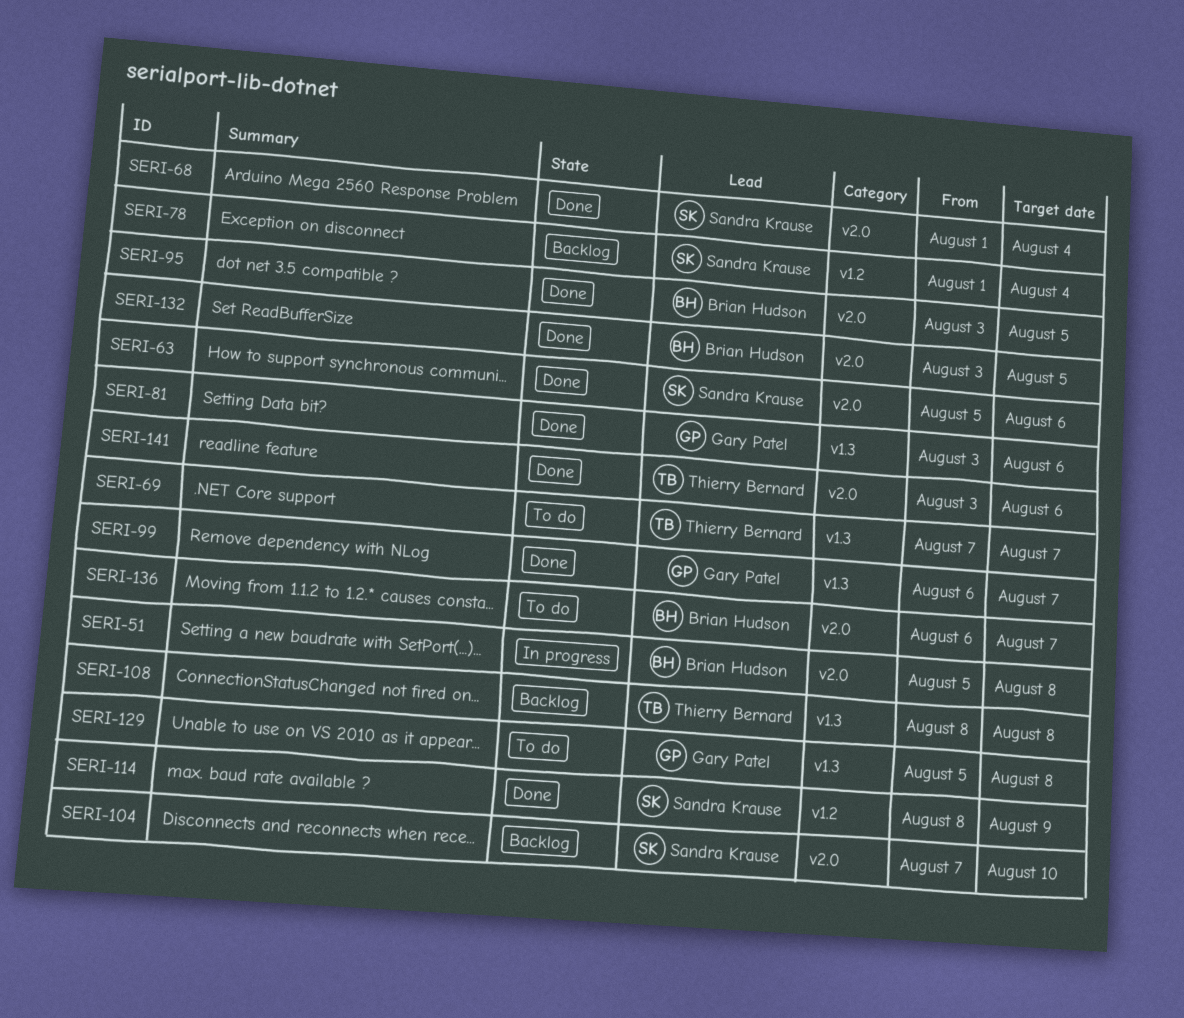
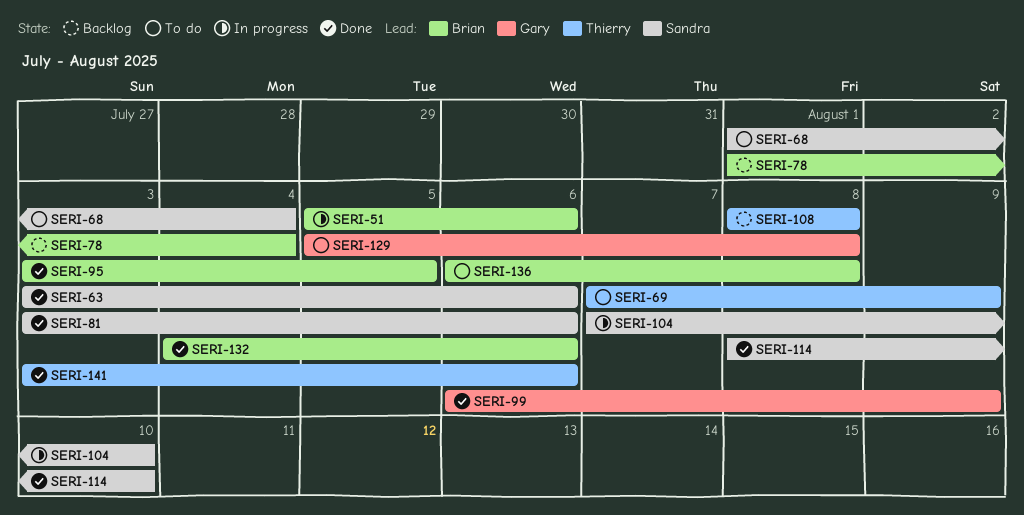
SERI-51, due: Aug 8 -> Aug 6
SERI-63, start: Aug 5 -> Aug 3
SERI-68, status: Done -> To do
SERI-69, due: Aug 7 -> Aug 9
SERI-78, owner: Sandra Krause -> Brian Hudson
SERI-81, owner: Gary Patel -> Sandra Krause
SERI-99, due: Aug 7 -> Aug 9
SERI-104, status: Backlog -> In progress
SERI-114, due: Aug 9 -> Aug 10
SERI-132, start: Aug 3 -> Aug 4
SERI-132, due: Aug 5 -> Aug 6
SERI-136, due: Aug 7 -> Aug 8

